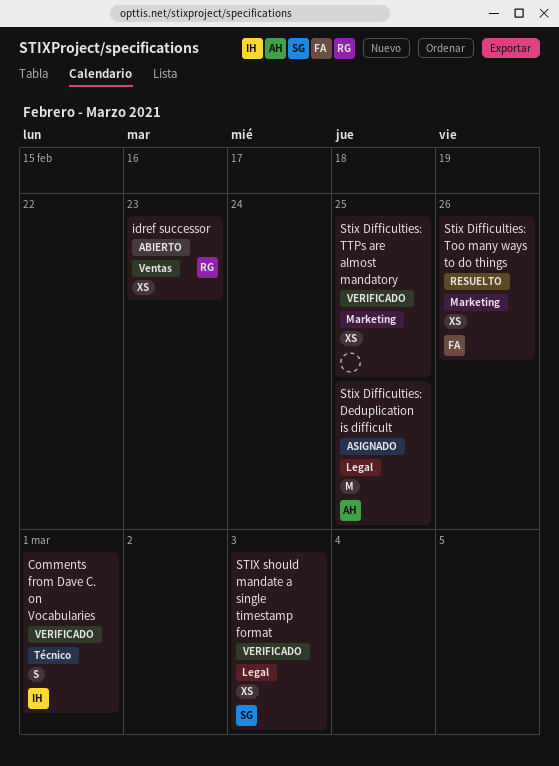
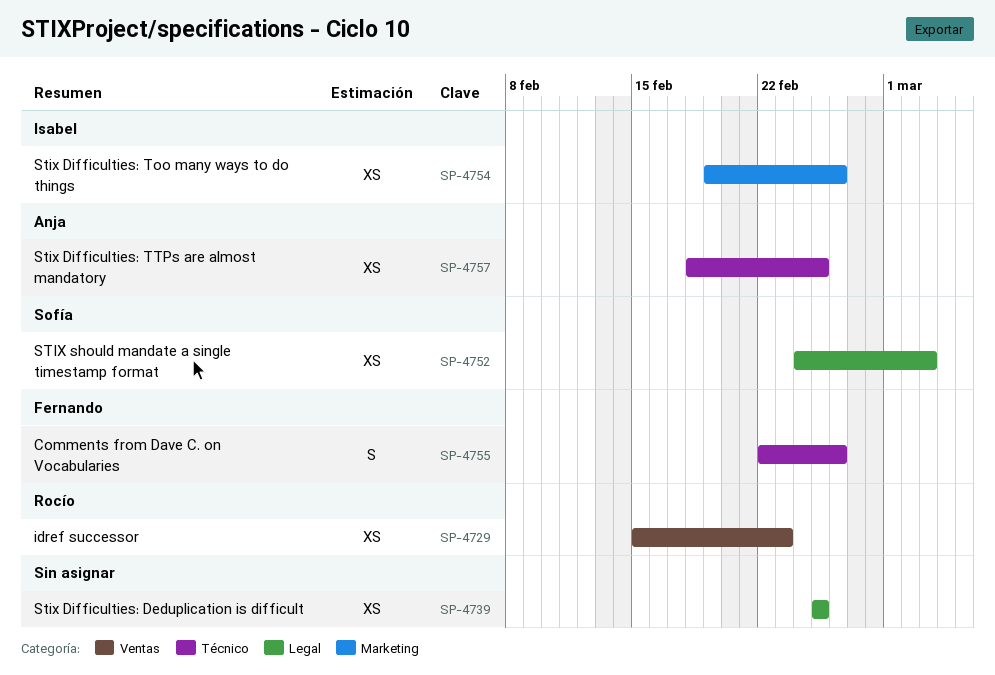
Comments from Dave C. on Vocabularies, owner: Isabel -> Fernando
Comments from Dave C. on Vocabularies, due: Mar 1 -> Feb 26
Stix Difficulties: Deduplication is difficult, owner: Anja -> none
Stix Difficulties: Deduplication is difficult, estimate: M -> XS
Stix Difficulties: Too many ways to do things, owner: Fernando -> Isabel
Stix Difficulties: TTPs are almost mandatory, owner: none -> Anja
Stix Difficulties: TTPs are almost mandatory, label: Marketing -> Técnico

